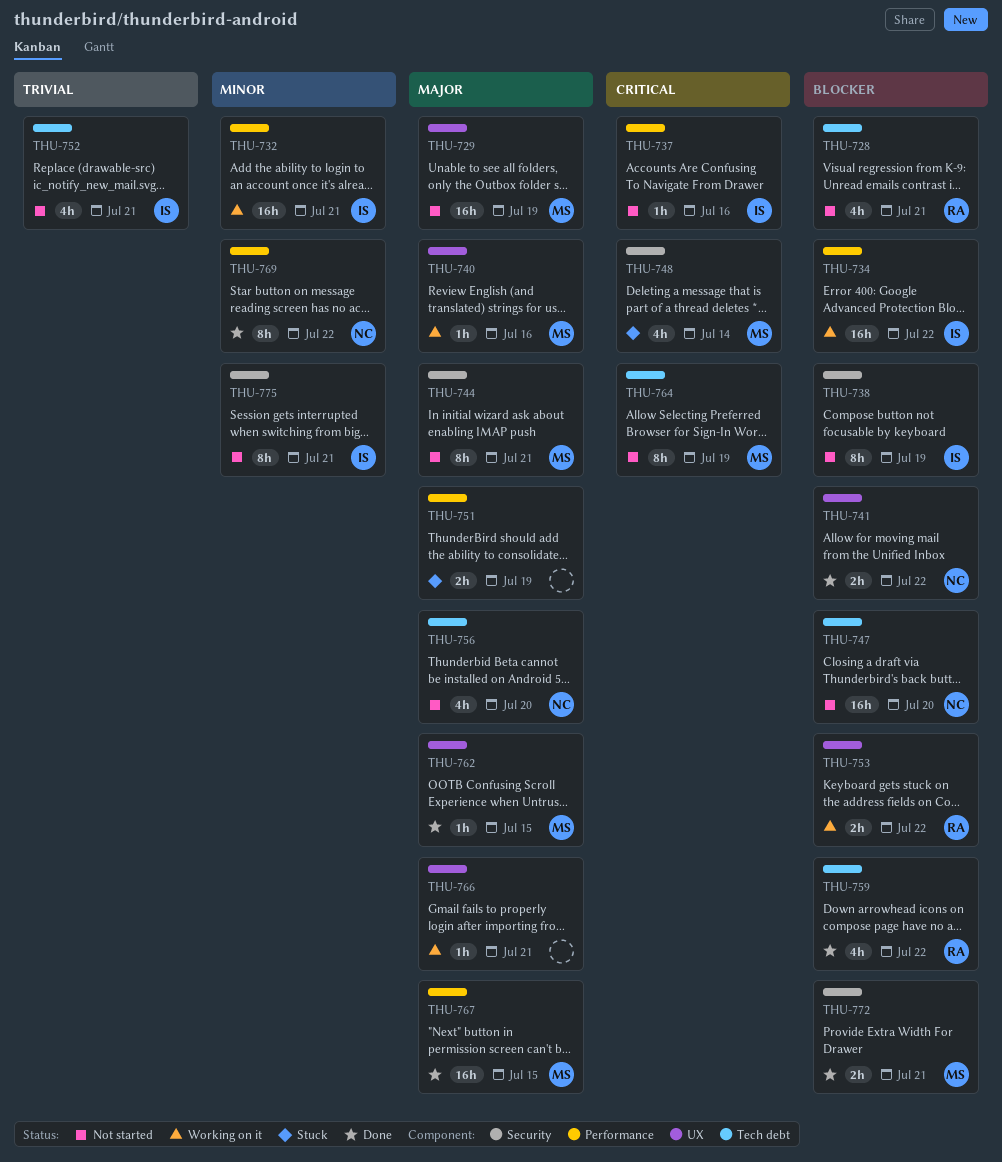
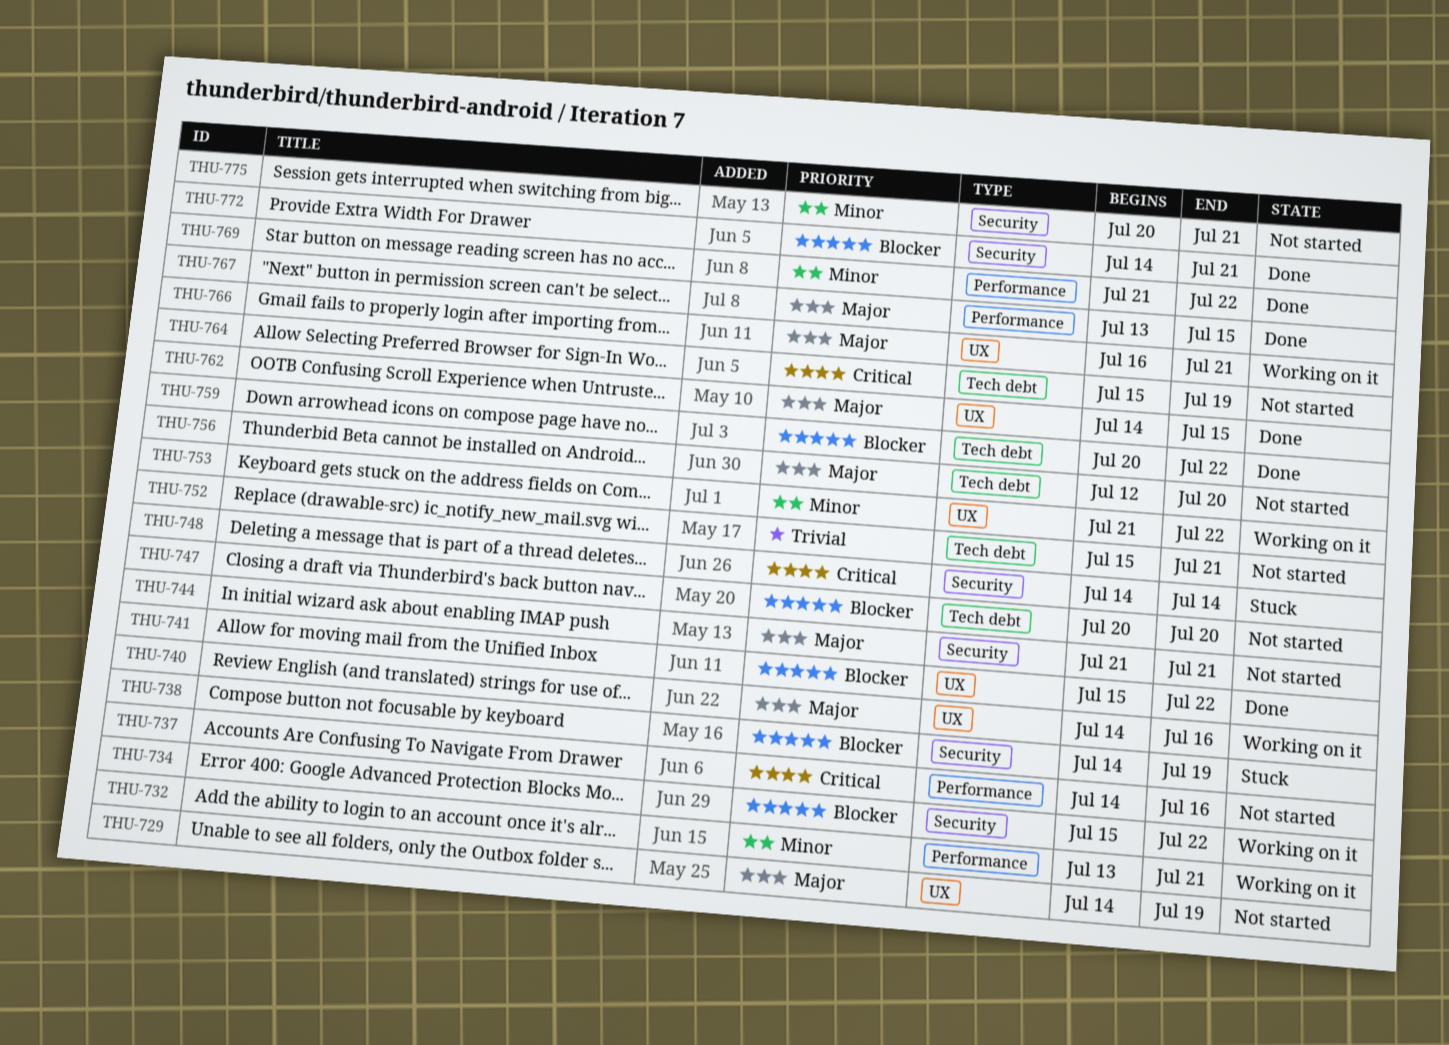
THU-728: present -> none
THU-734, label: Performance -> Security
THU-738, status: Not started -> Stuck
THU-751: present -> none
THU-753, priority: Blocker -> Minor

